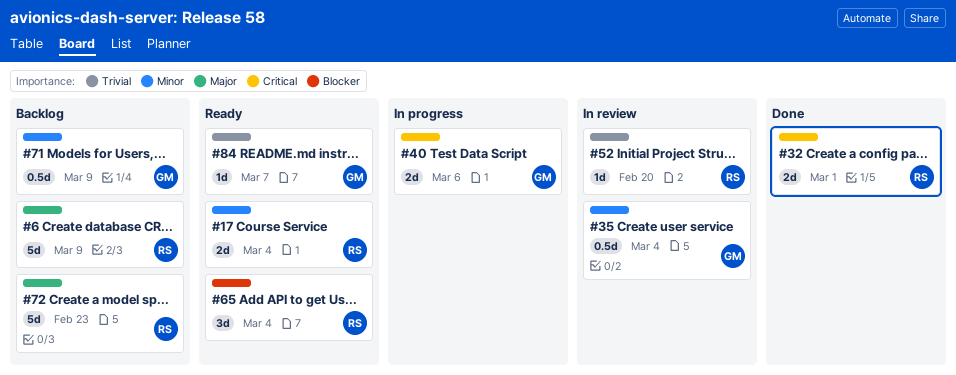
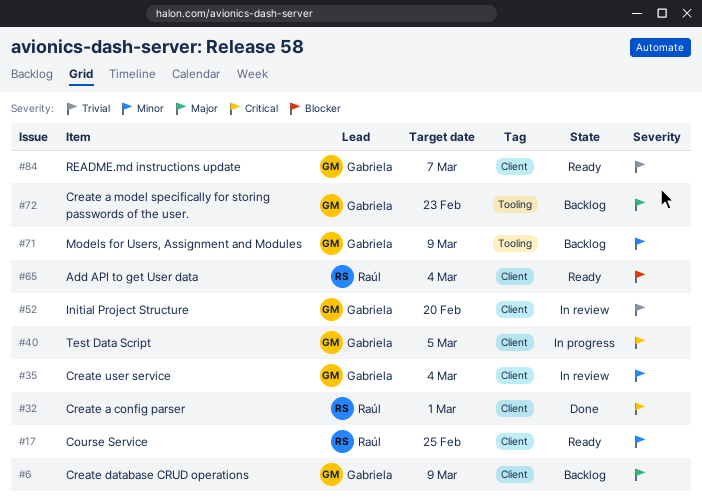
#6, owner: Raúl -> Gabriela
#17, due: Mar 4 -> Feb 25
#40, due: Mar 6 -> Mar 5
#52, owner: Raúl -> Gabriela
#72, owner: Raúl -> Gabriela

